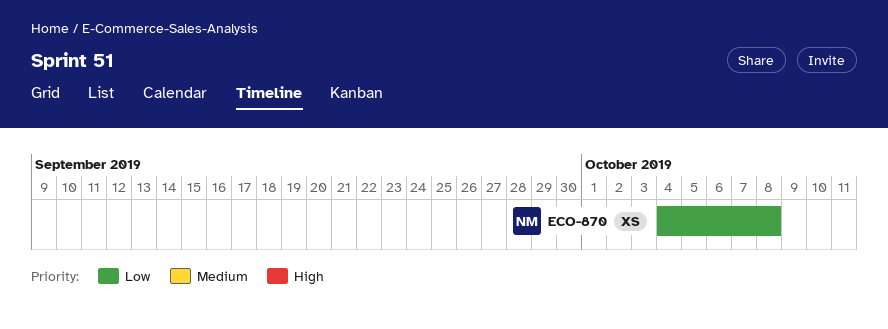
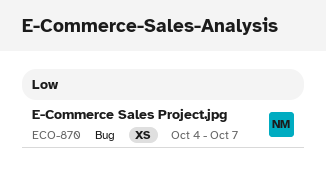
ECO-870, due: Oct 8 -> Oct 7

